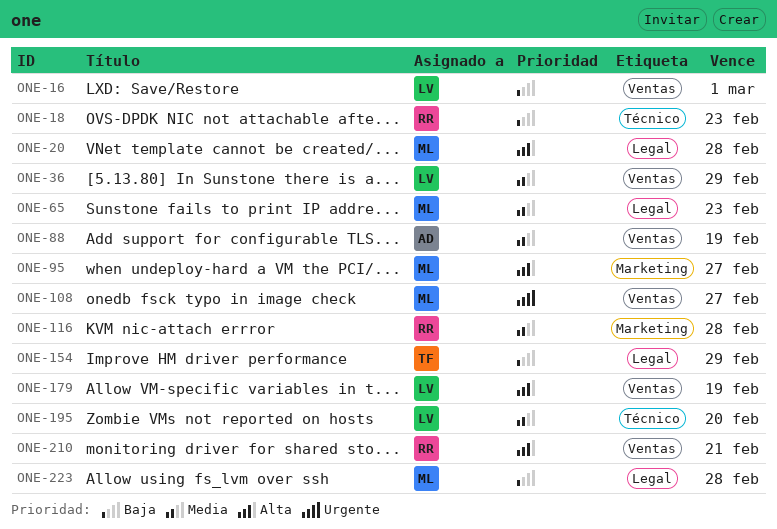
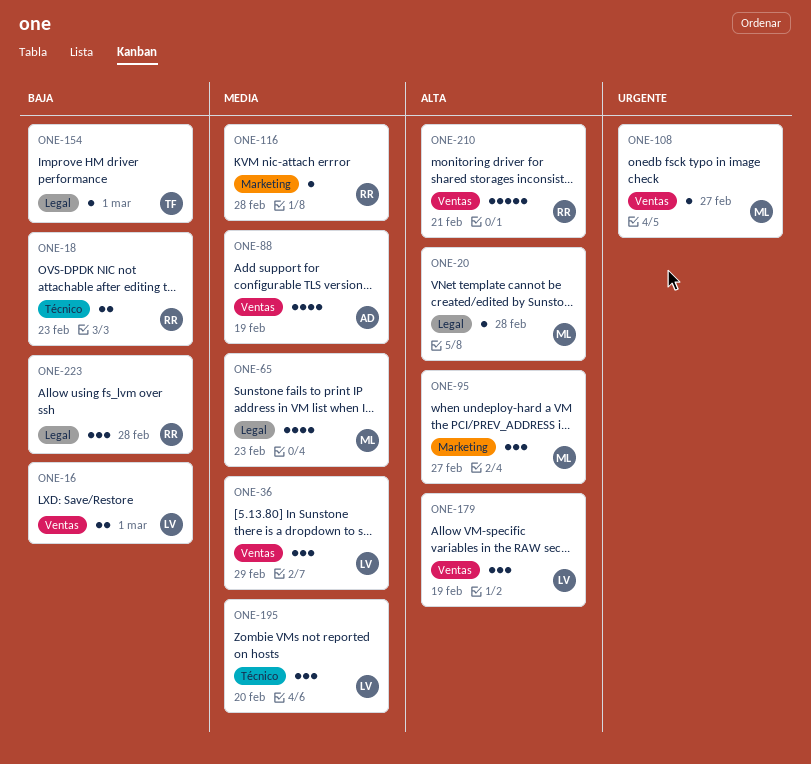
ONE-154, due: Feb 29 -> Mar 1
ONE-223, owner: ML -> RR

